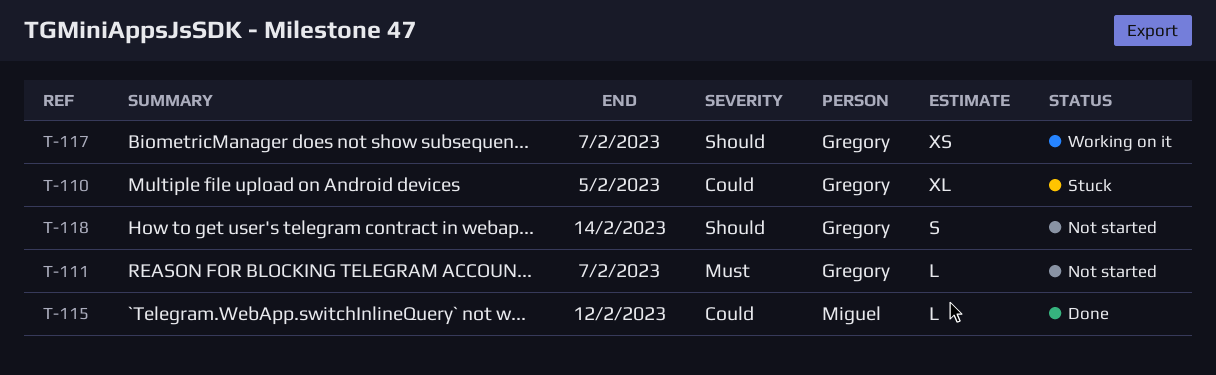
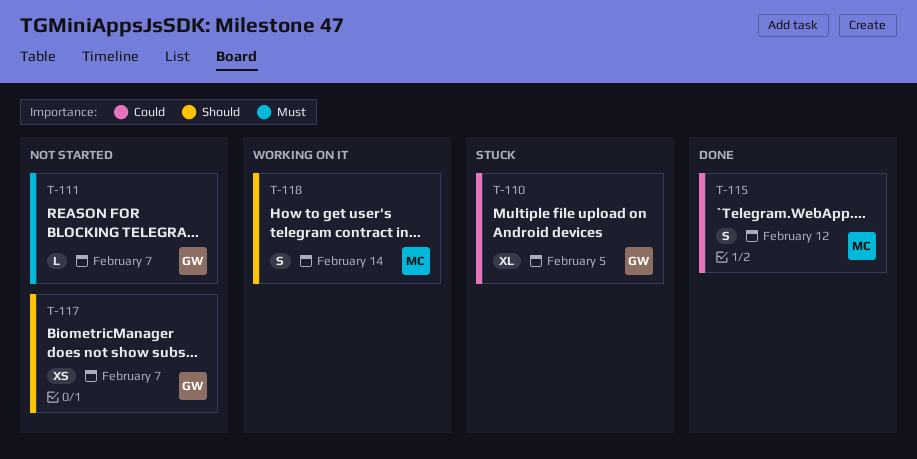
T-115, estimate: L -> S
T-117, status: Working on it -> Not started
T-118, status: Not started -> Working on it
T-118, owner: Gregory -> Miguel

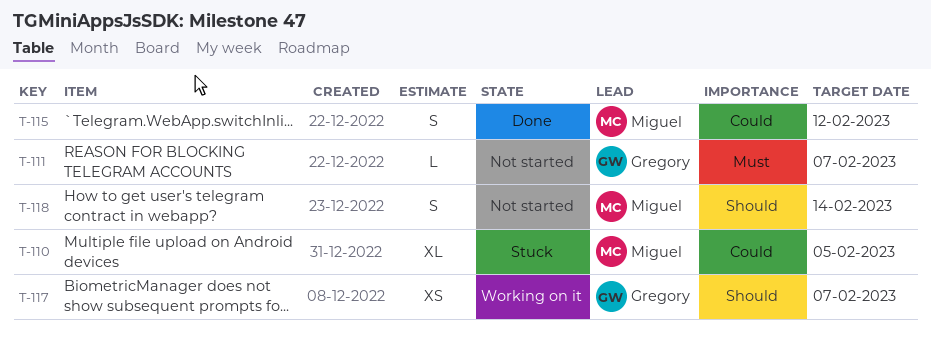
T-110, owner: Gregory -> Miguel
T-117, status: Not started -> Working on it
T-118, status: Working on it -> Not started

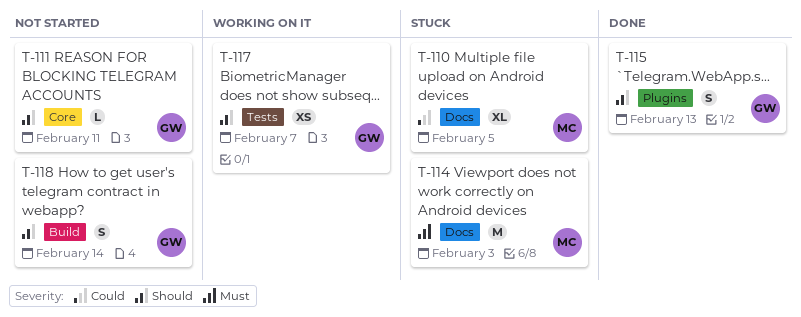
T-111, priority: Must -> Should
T-111, due: Feb 7 -> Feb 11
T-114: none -> present
T-115, owner: Miguel -> Gregory
T-115, priority: Could -> Should
T-115, due: Feb 12 -> Feb 13
T-118, owner: Miguel -> Gregory

